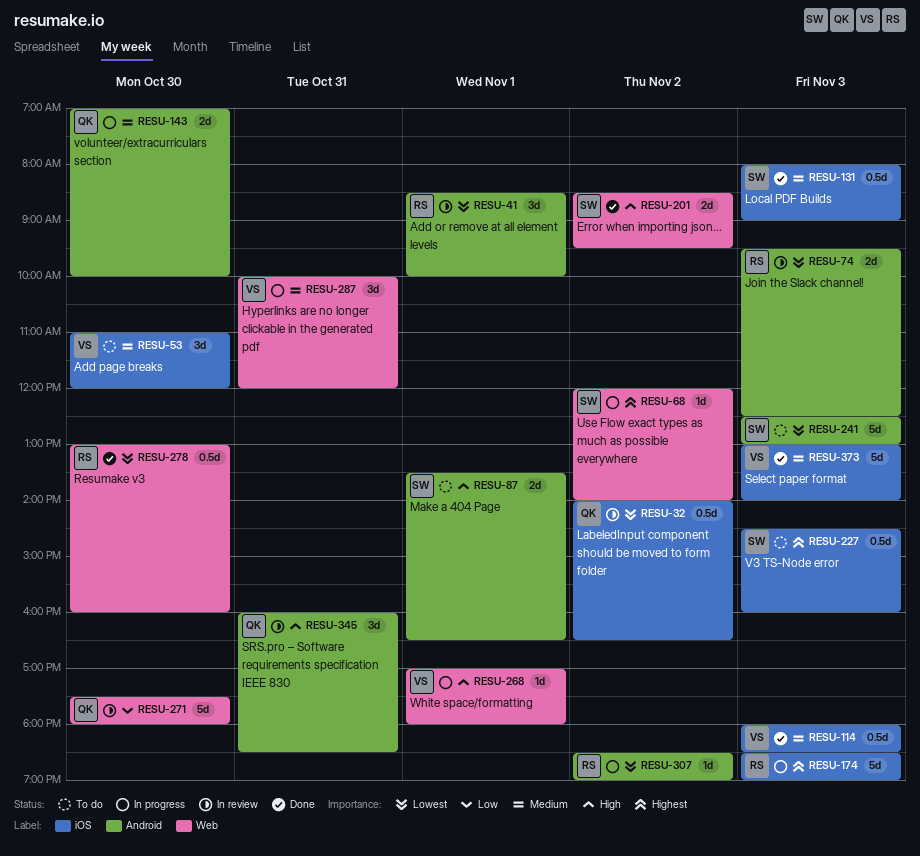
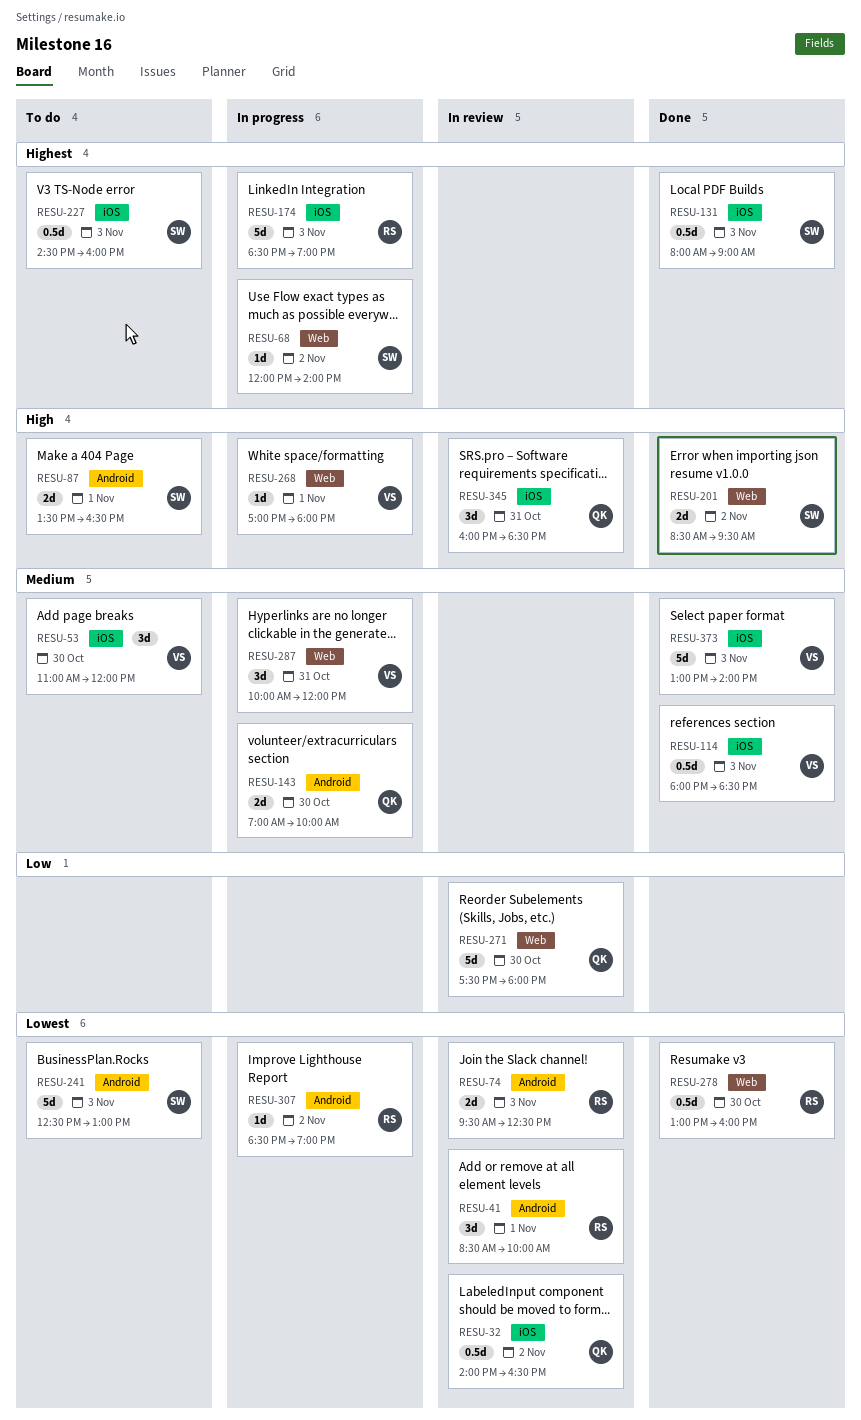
RESU-131, priority: Medium -> Highest
RESU-345, label: Android -> iOS

